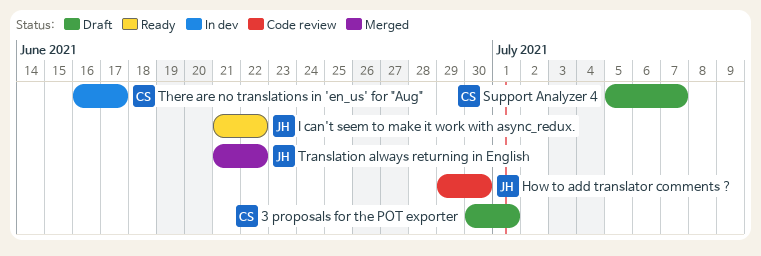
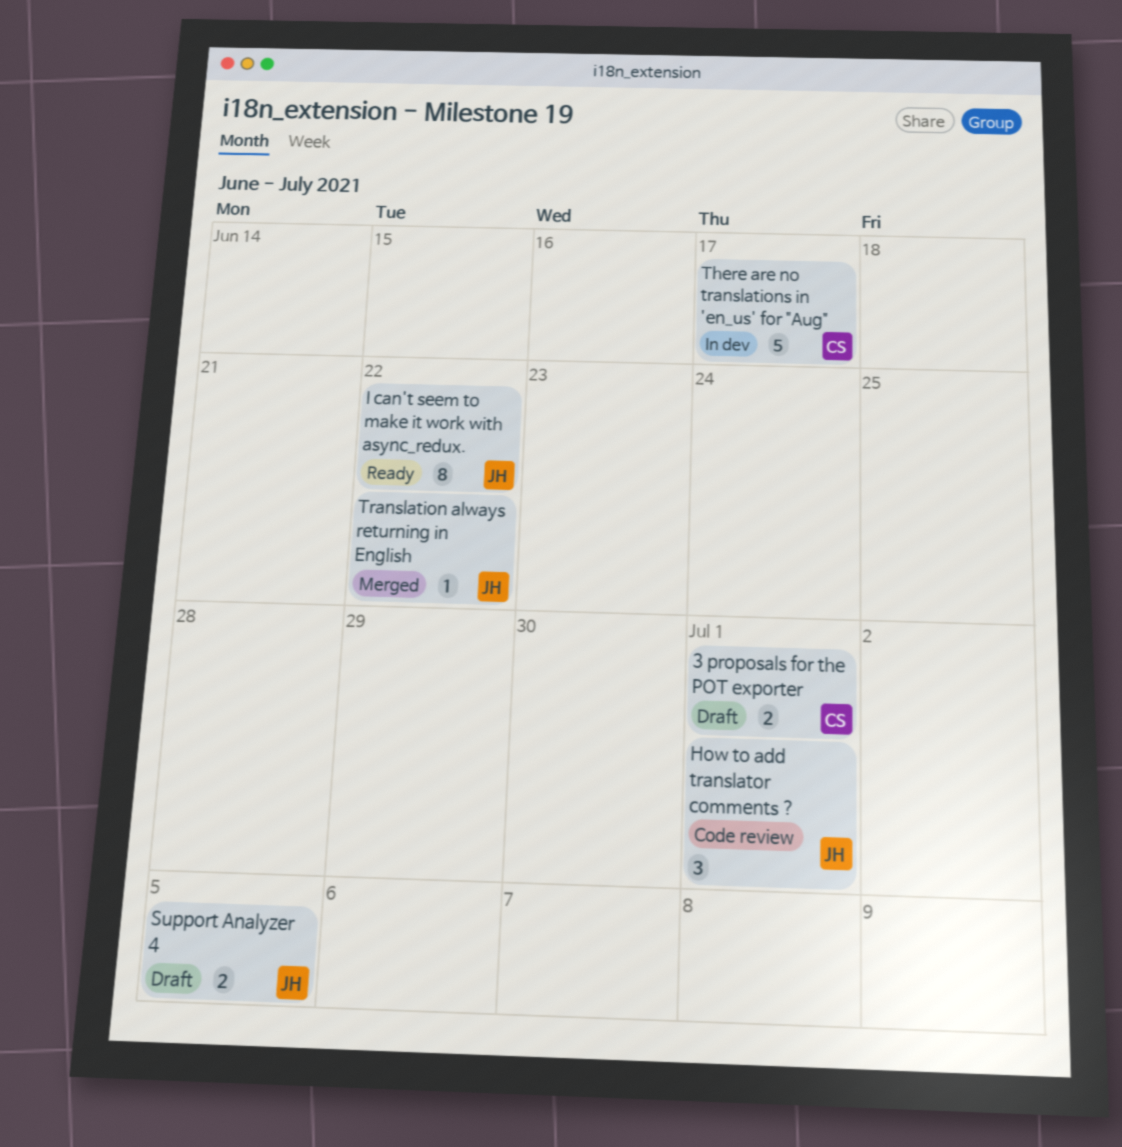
How to add translator comments ?, due: Jun 30 -> Jul 1
Support Analyzer 4, owner: CS -> JH
Support Analyzer 4, due: Jul 7 -> Jul 5

